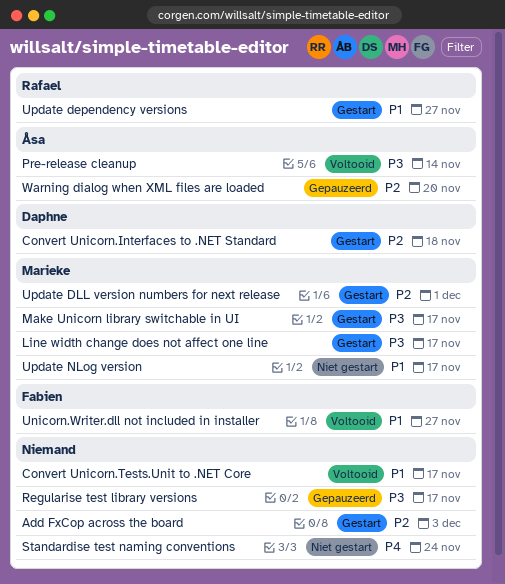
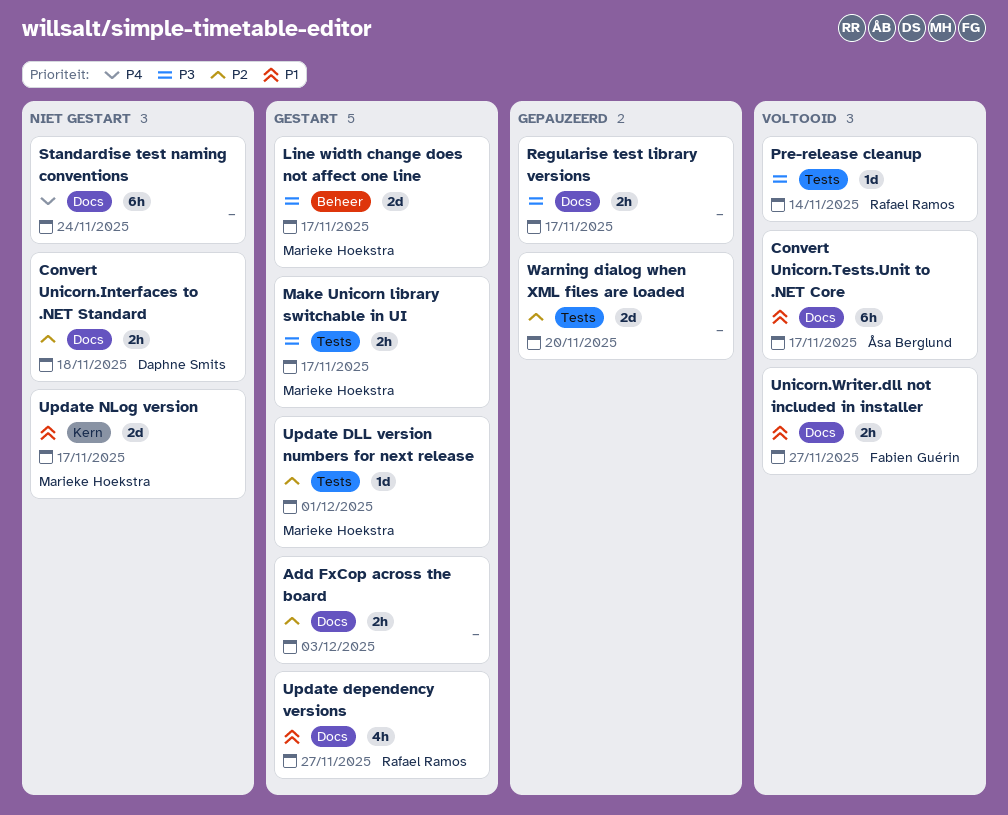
Convert Unicorn.Interfaces to .NET Standard, status: Gestart -> Niet gestart
Convert Unicorn.Tests.Unit to .NET Core, owner: none -> Åsa Berglund
Pre-release cleanup, owner: Åsa Berglund -> Rafael Ramos
Warning dialog when XML files are loaded, owner: Åsa Berglund -> none

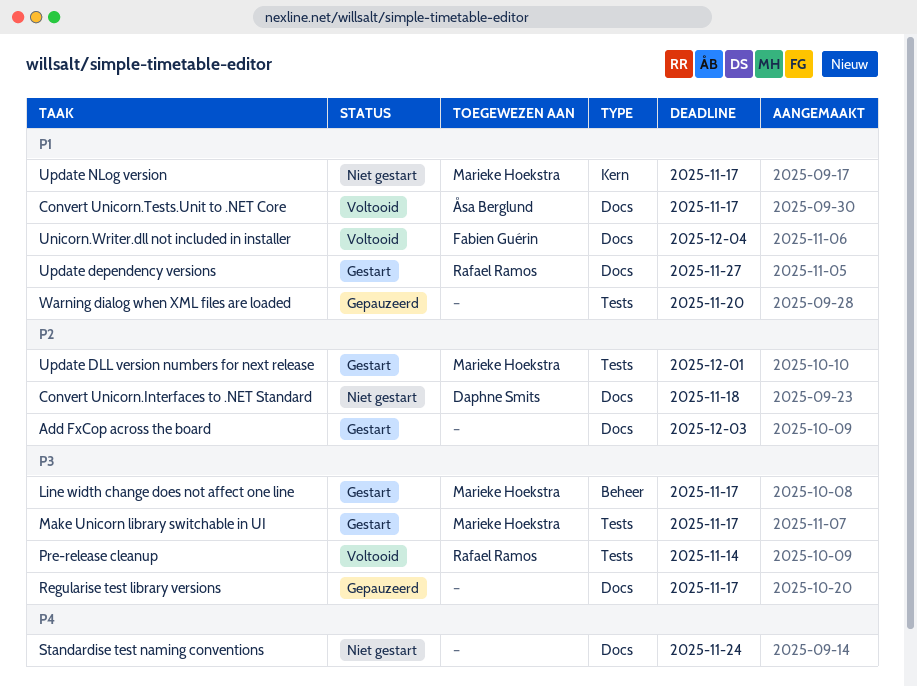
Unicorn.Writer.dll not included in installer, due: Nov 27 -> Dec 4
Warning dialog when XML files are loaded, priority: P2 -> P1

